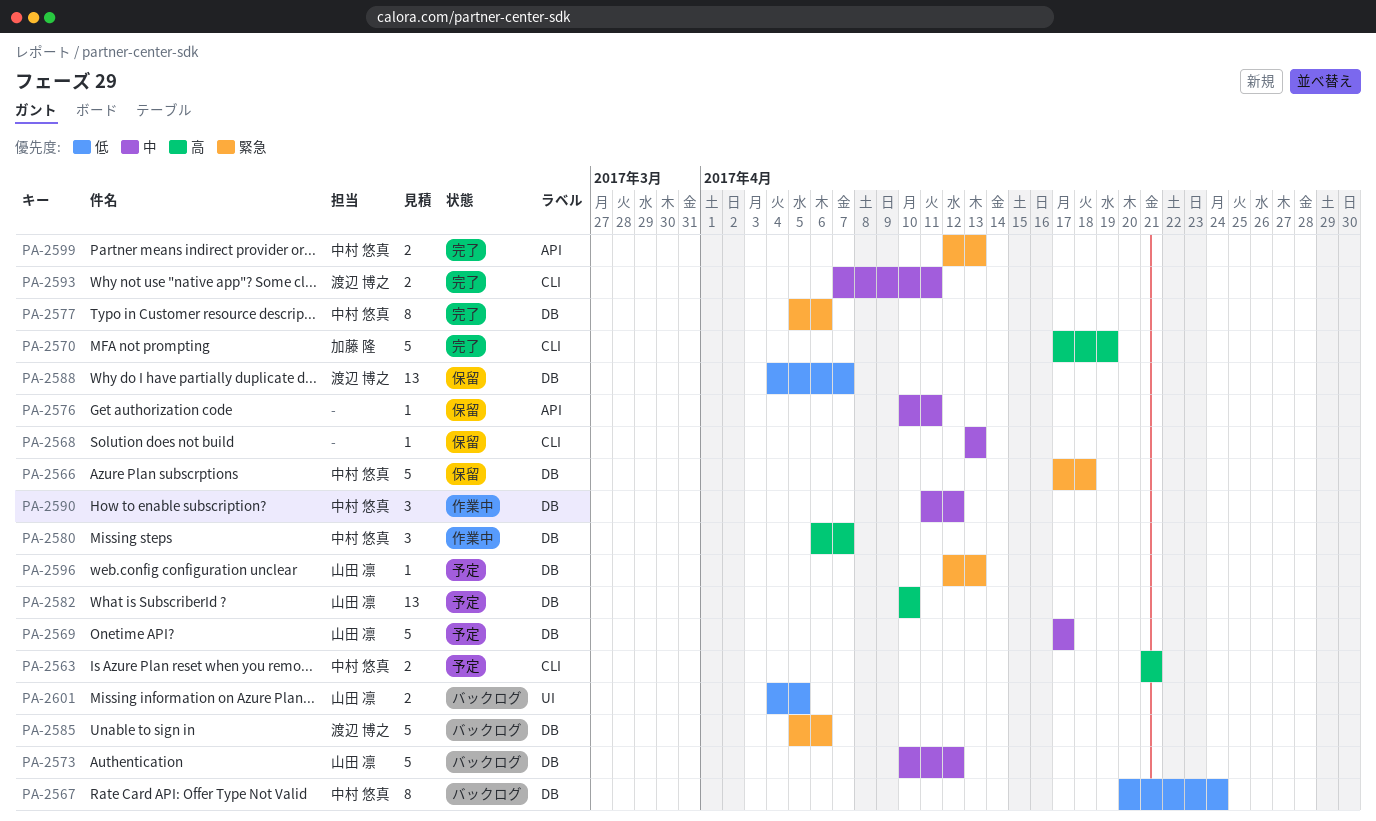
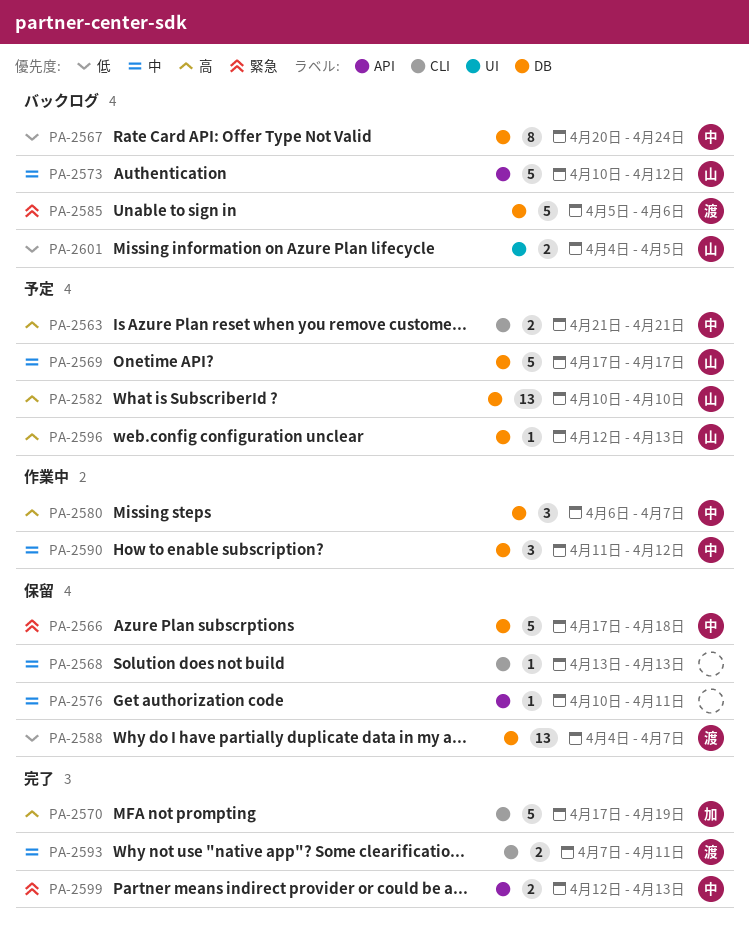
PA-2573, label: DB -> API
PA-2577: present -> none
PA-2596, priority: 緊急 -> 高

